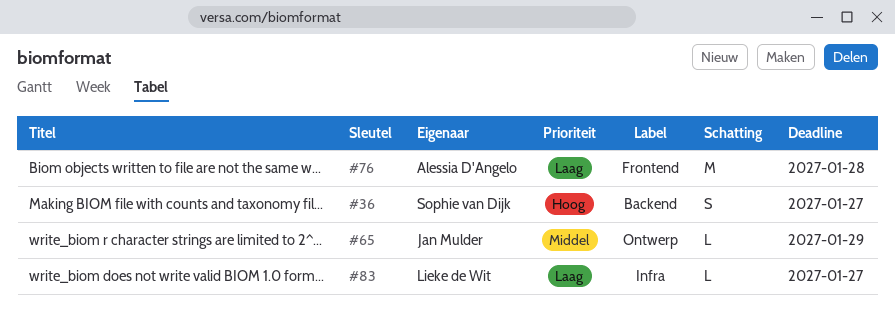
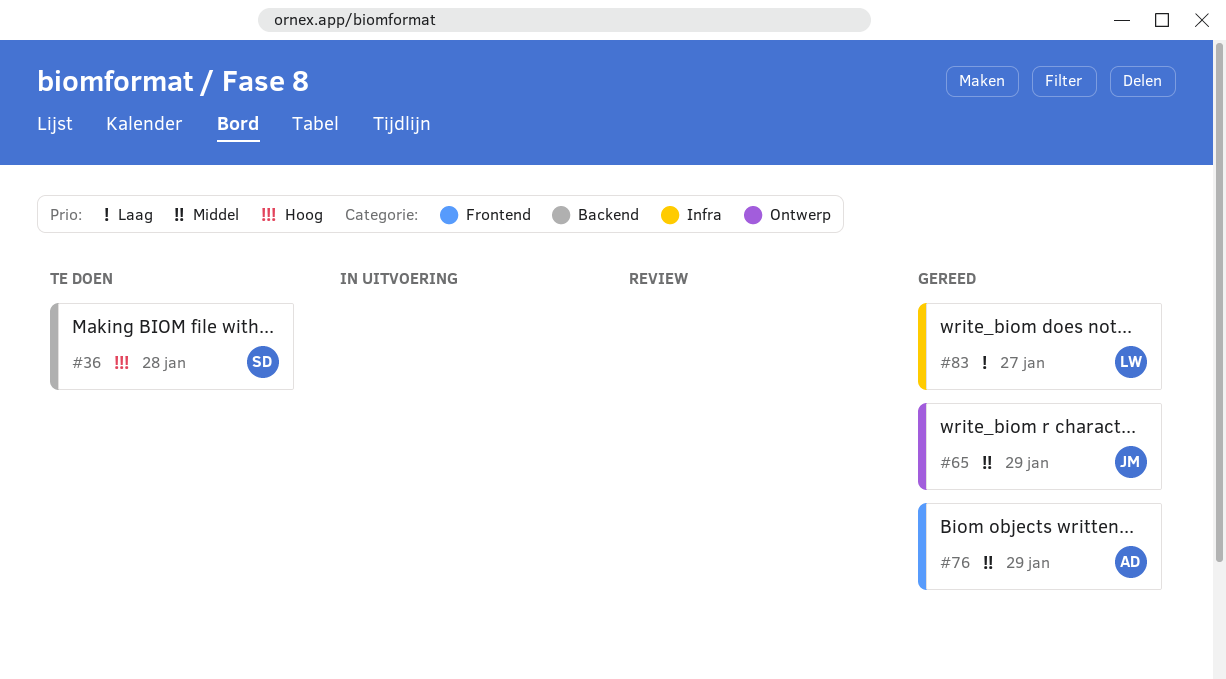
#36, due: Jan 27 -> Jan 28
#76, priority: Laag -> Middel
#76, due: Jan 28 -> Jan 29

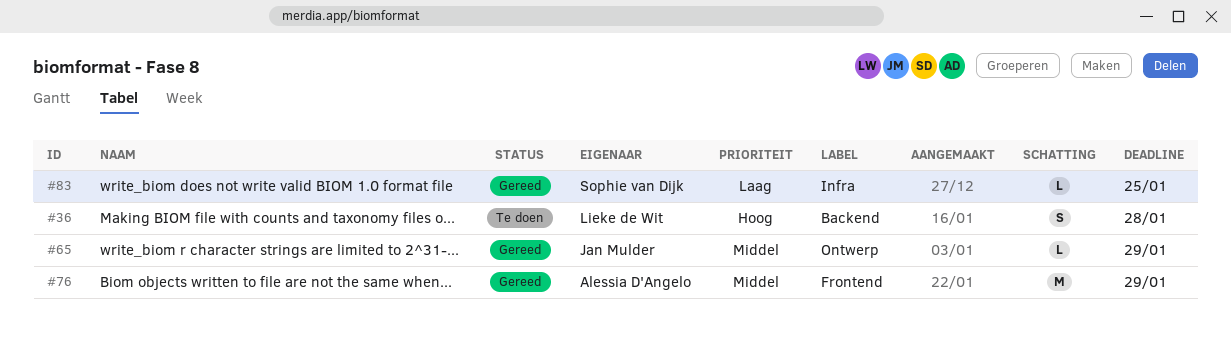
#36, owner: Sophie van Dijk -> Lieke de Wit
#83, owner: Lieke de Wit -> Sophie van Dijk
#83, due: Jan 27 -> Jan 25

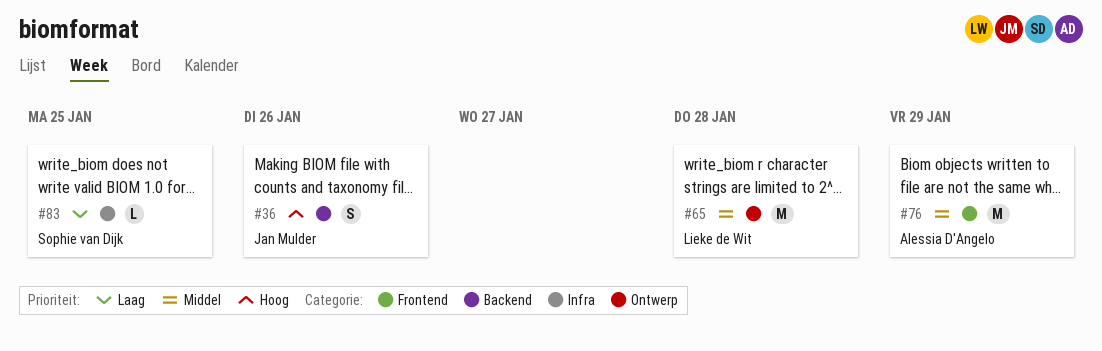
#36, owner: Lieke de Wit -> Jan Mulder
#36, due: Jan 28 -> Jan 26
#65, owner: Jan Mulder -> Lieke de Wit
#65, estimate: L -> M
#65, due: Jan 29 -> Jan 28

